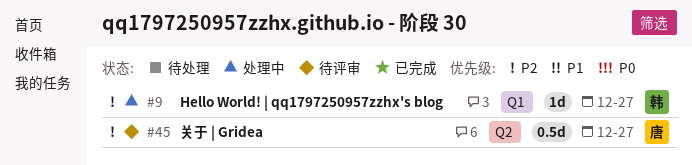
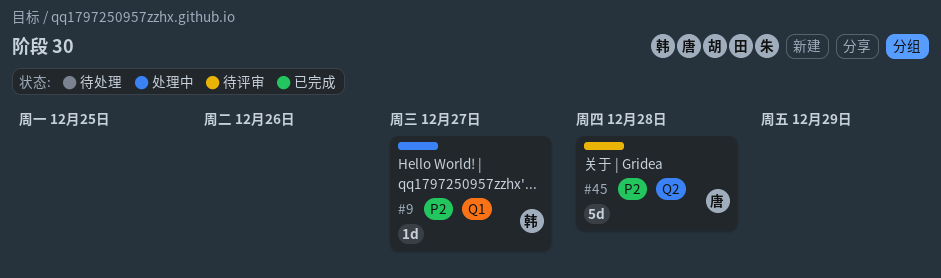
#45, estimate: 0.5d -> 5d
#45, due: Dec 27 -> Dec 28

